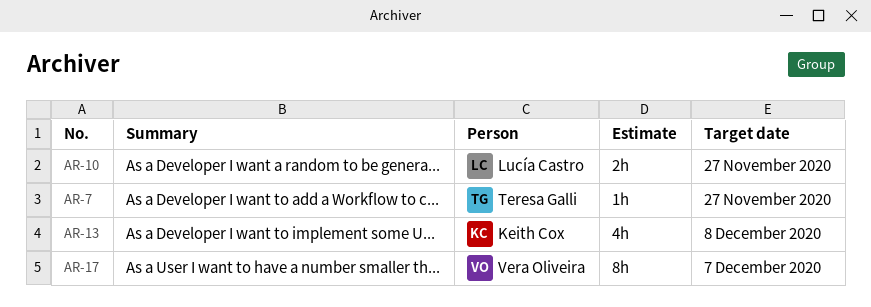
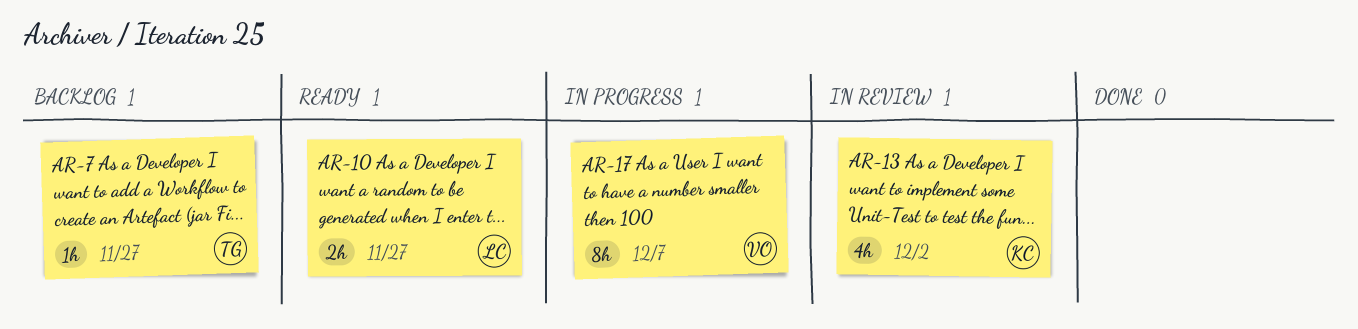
AR-13, due: Dec 8 -> Dec 2

